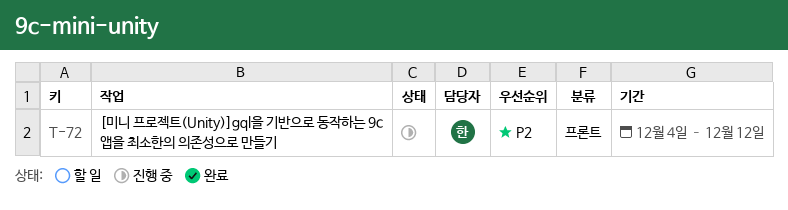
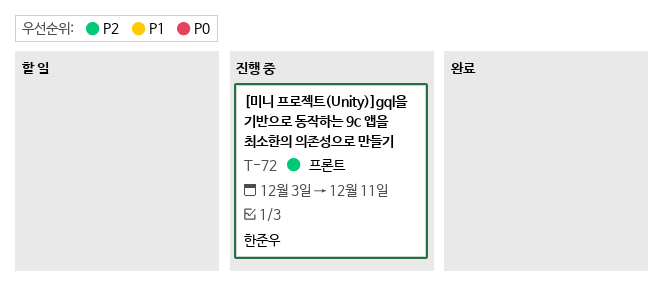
T-72, start: Dec 4 -> Dec 3
T-72, due: Dec 12 -> Dec 11

